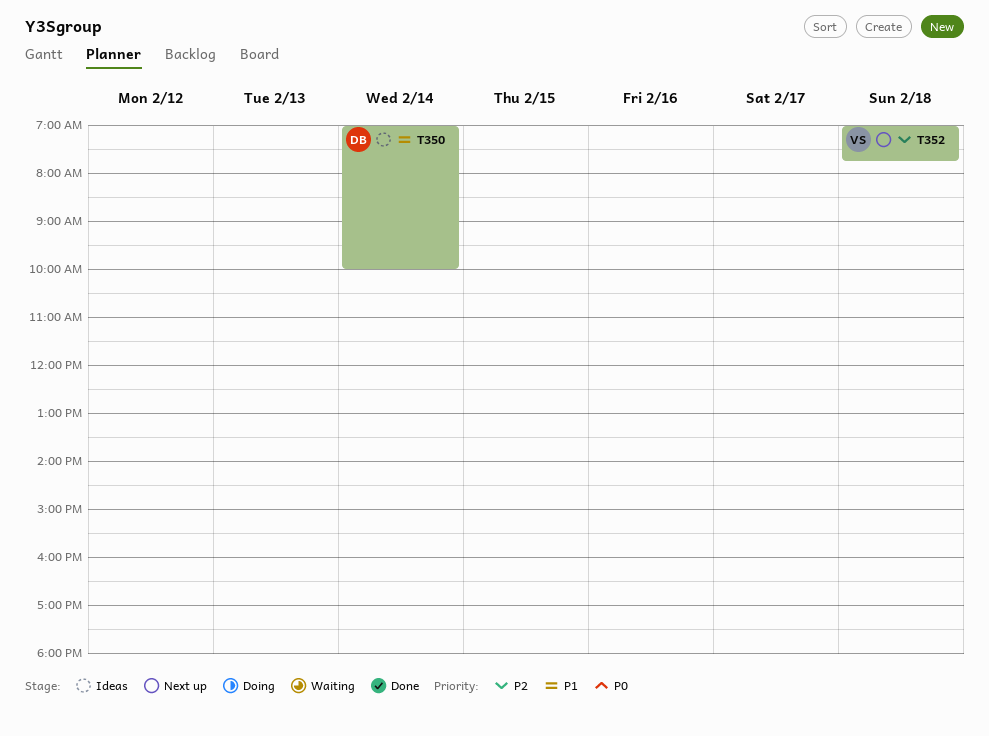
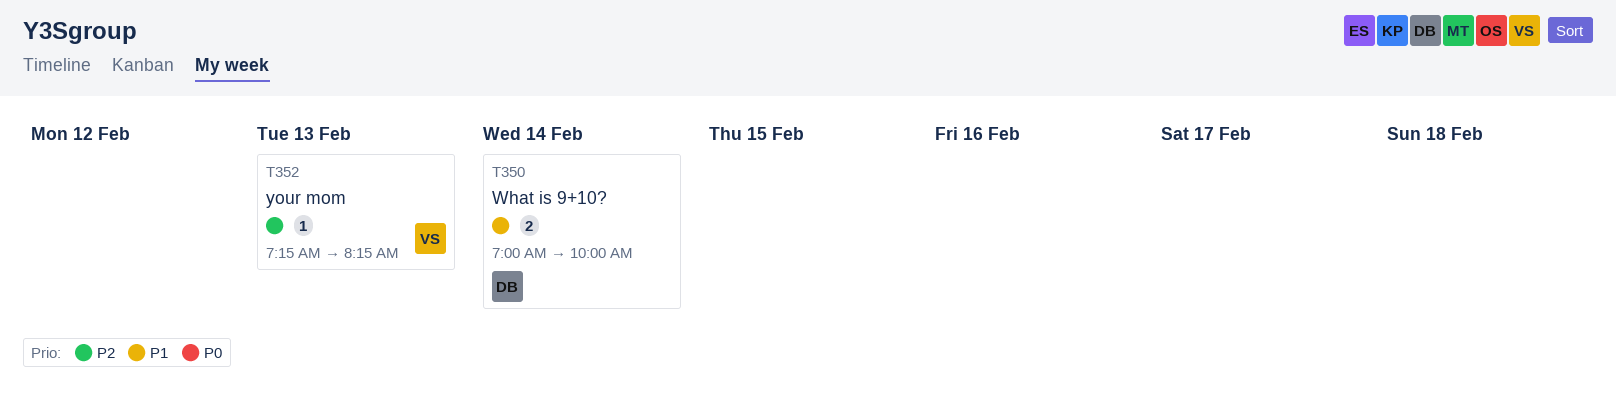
T352, day: Feb 18 -> Feb 13
T352, begins: 07:00 -> 07:15
T352, ends: 07:45 -> 08:15

